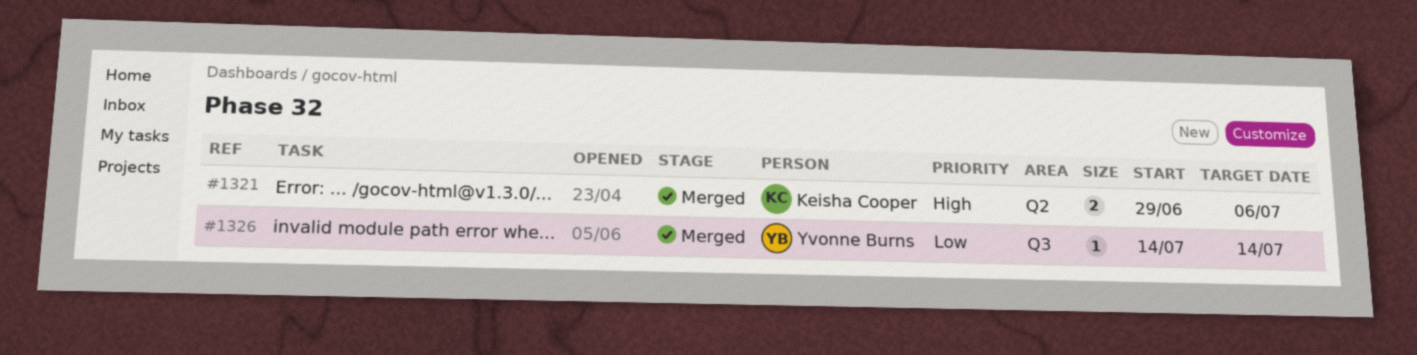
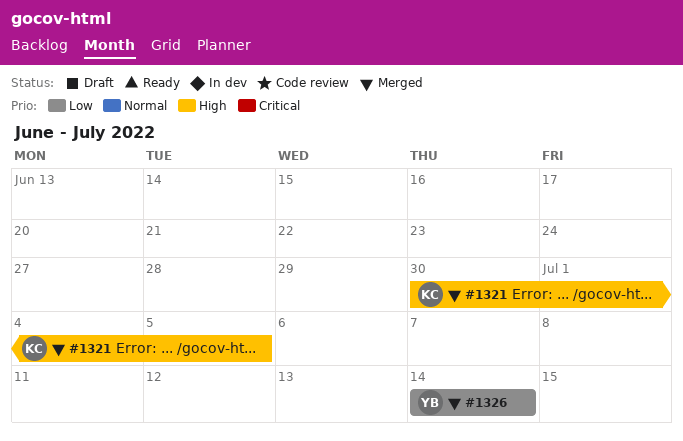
#1321, start: Jun 29 -> Jun 30
#1321, due: Jul 6 -> Jul 5

